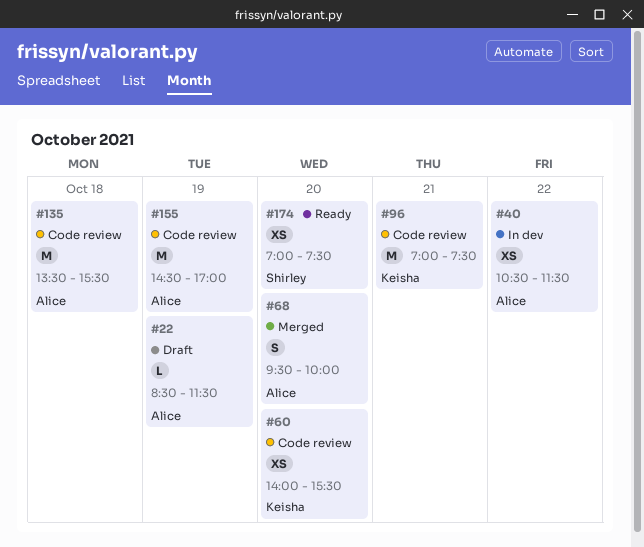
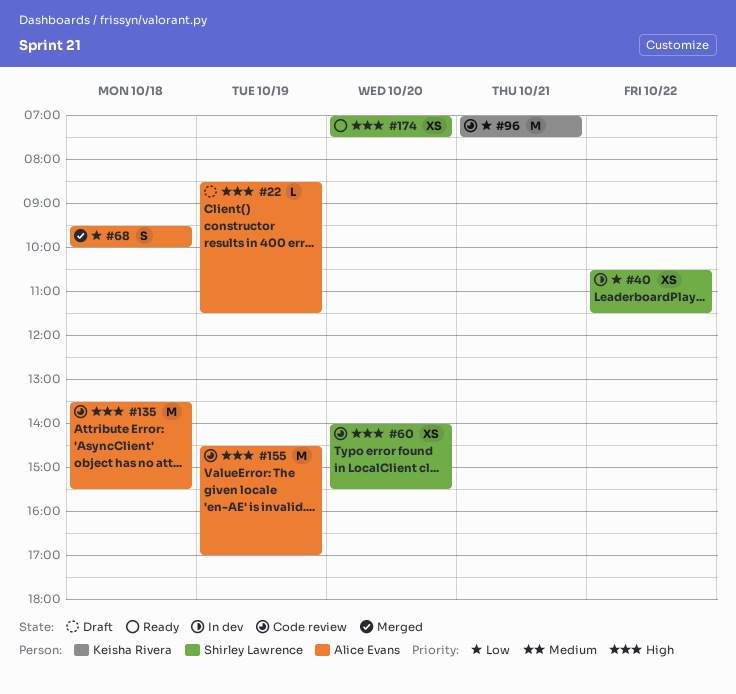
#40, owner: Alice Evans -> Shirley Lawrence
#60, owner: Keisha Rivera -> Shirley Lawrence
#68, day: Oct 20 -> Oct 18

